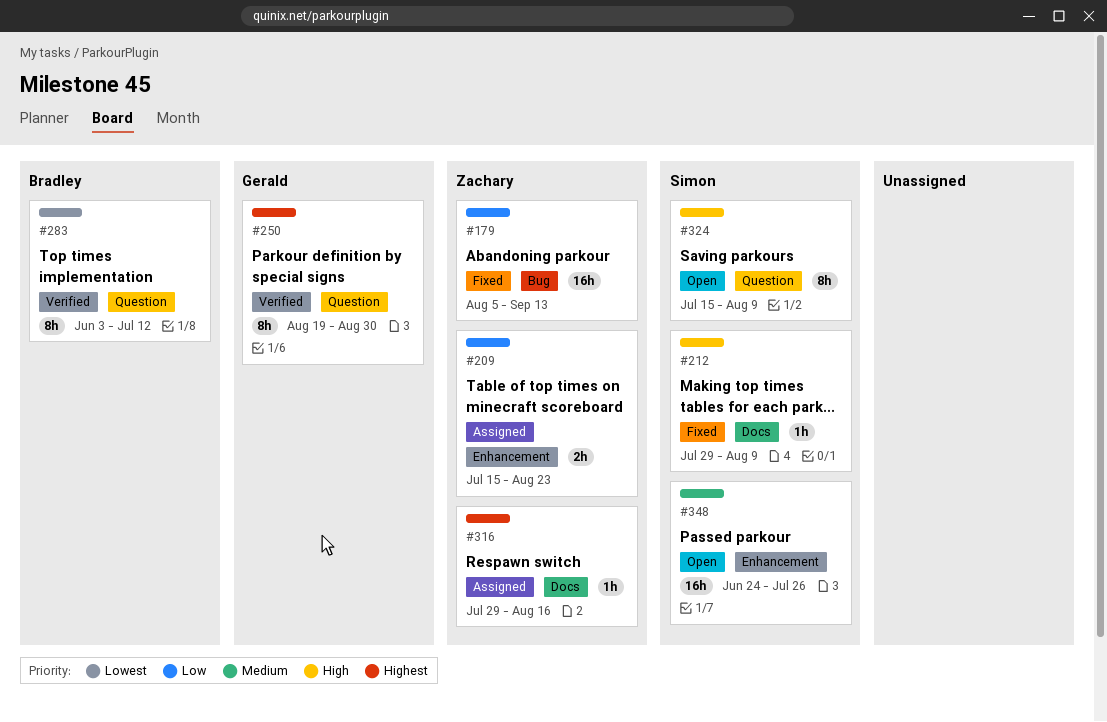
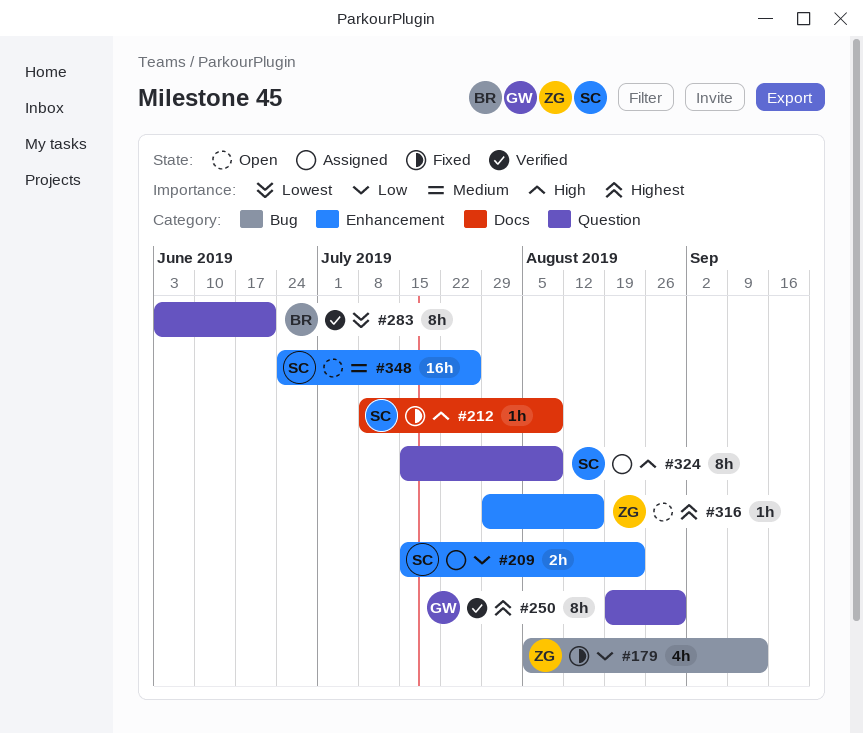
#179, estimate: 16h -> 4h
#209, owner: Zachary -> Simon
#212, start: Jul 29 -> Jul 8
#283, due: Jul 12 -> Jun 21
#316, status: Assigned -> Open
#316, label: Docs -> Enhancement
#324, status: Open -> Assigned

